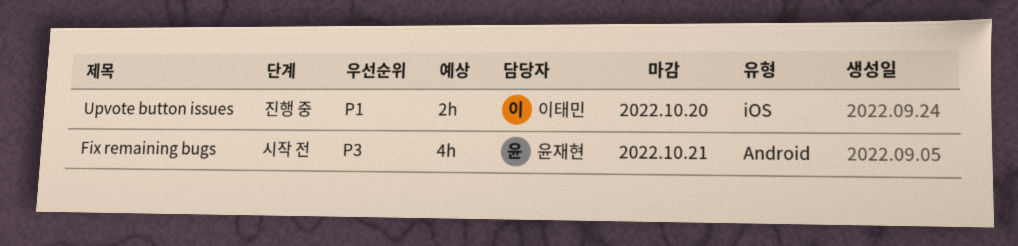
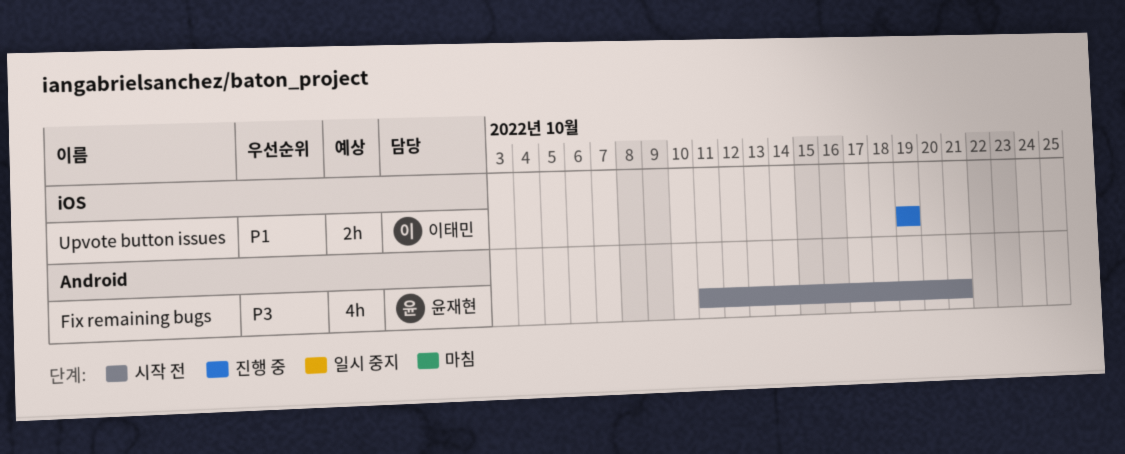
Upvote button issues, due: Oct 20 -> Oct 19

